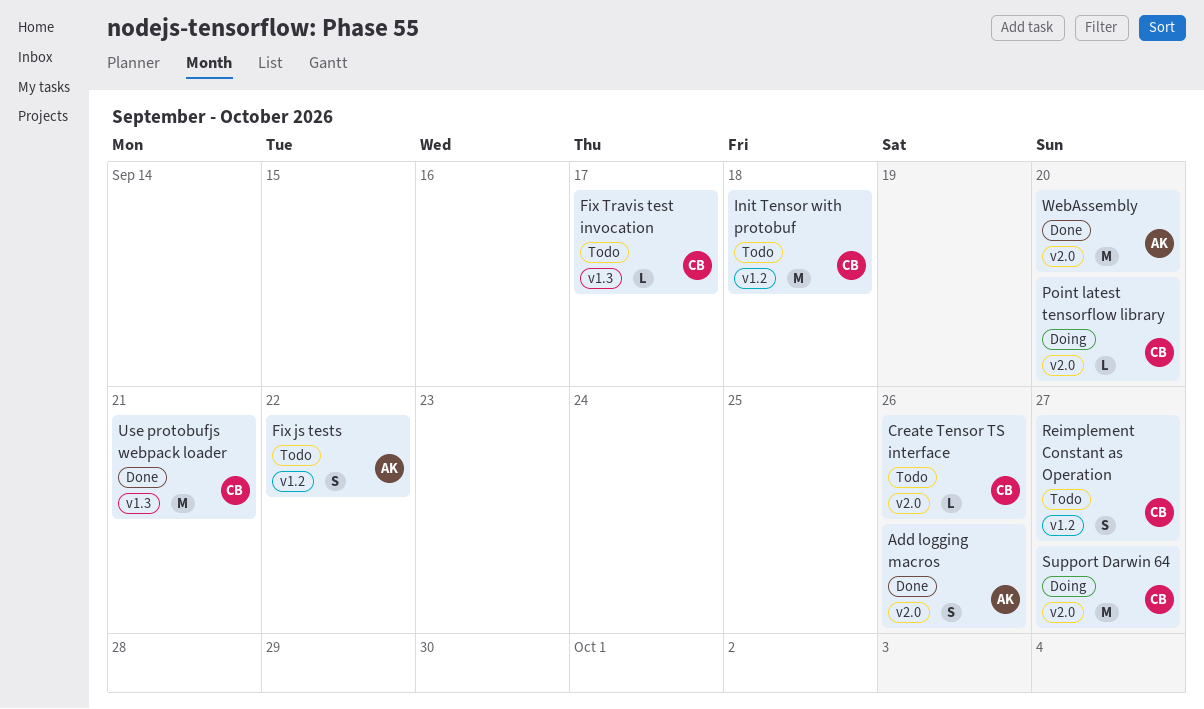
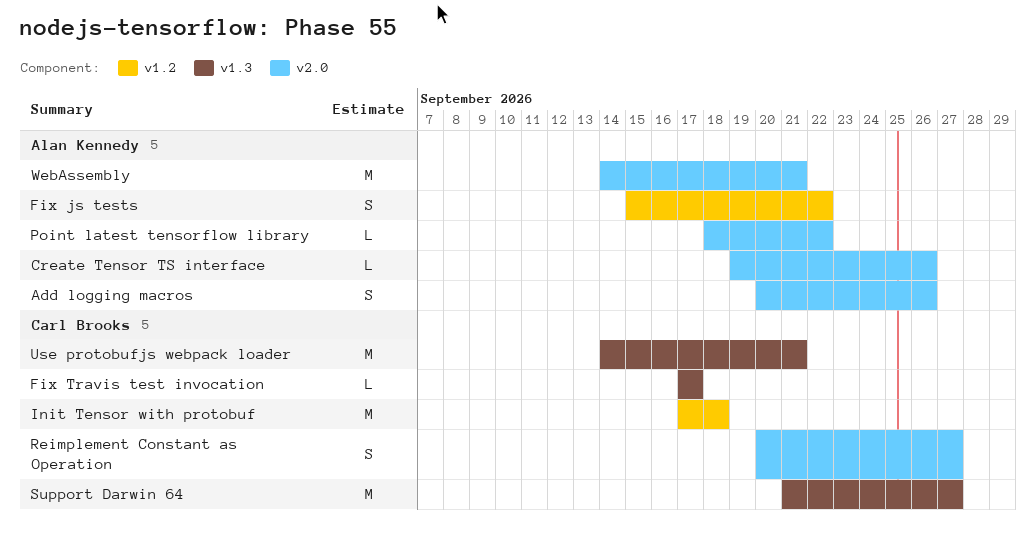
Create Tensor TS interface, owner: Carl Brooks -> Alan Kennedy
Point latest tensorflow library, owner: Carl Brooks -> Alan Kennedy
Point latest tensorflow library, due: Sep 20 -> Sep 22
Reimplement Constant as Operation, label: v1.2 -> v2.0
Support Darwin 64, label: v2.0 -> v1.3
WebAssembly, due: Sep 20 -> Sep 21

